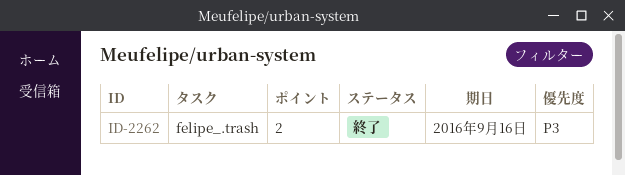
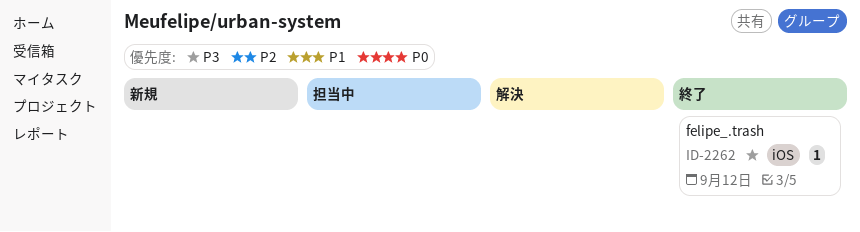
ID-2262, estimate: 2 -> 1
ID-2262, due: Sep 16 -> Sep 12

